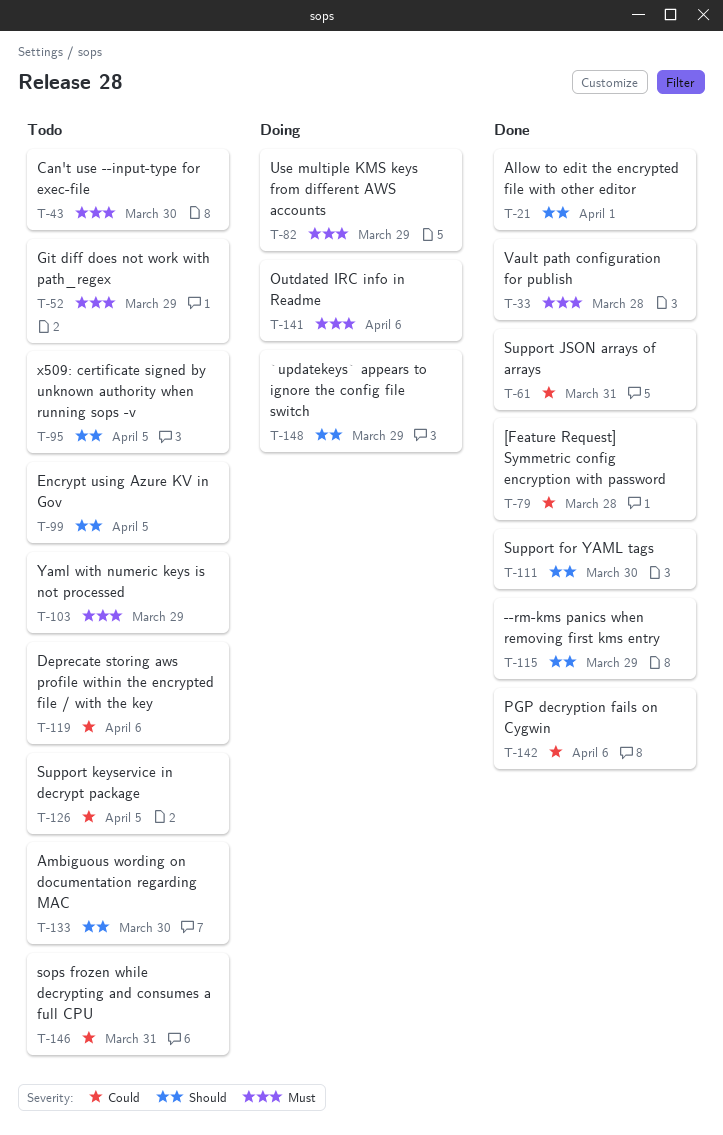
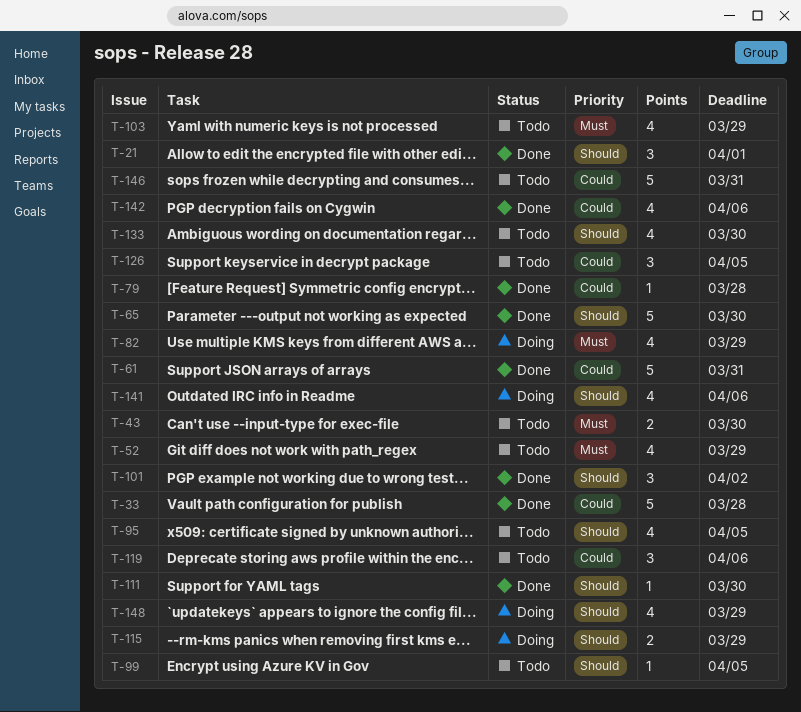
T-33, priority: Must -> Could
T-65: none -> present
T-101: none -> present
T-115, status: Done -> Doing
T-141, priority: Must -> Should

